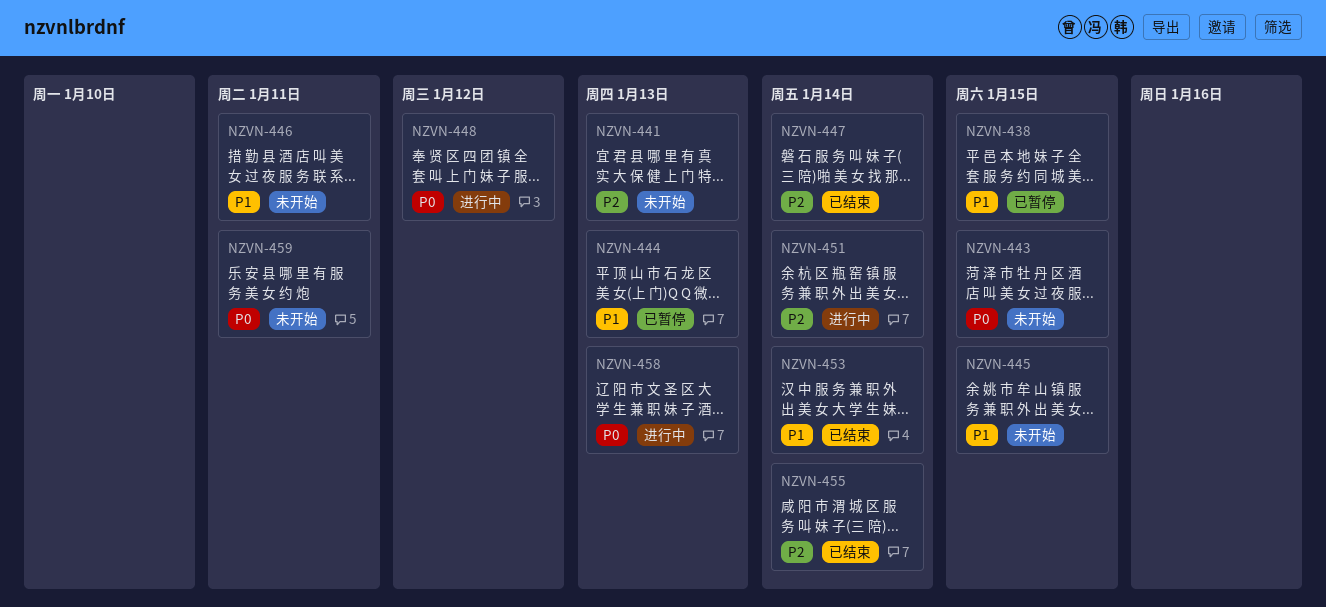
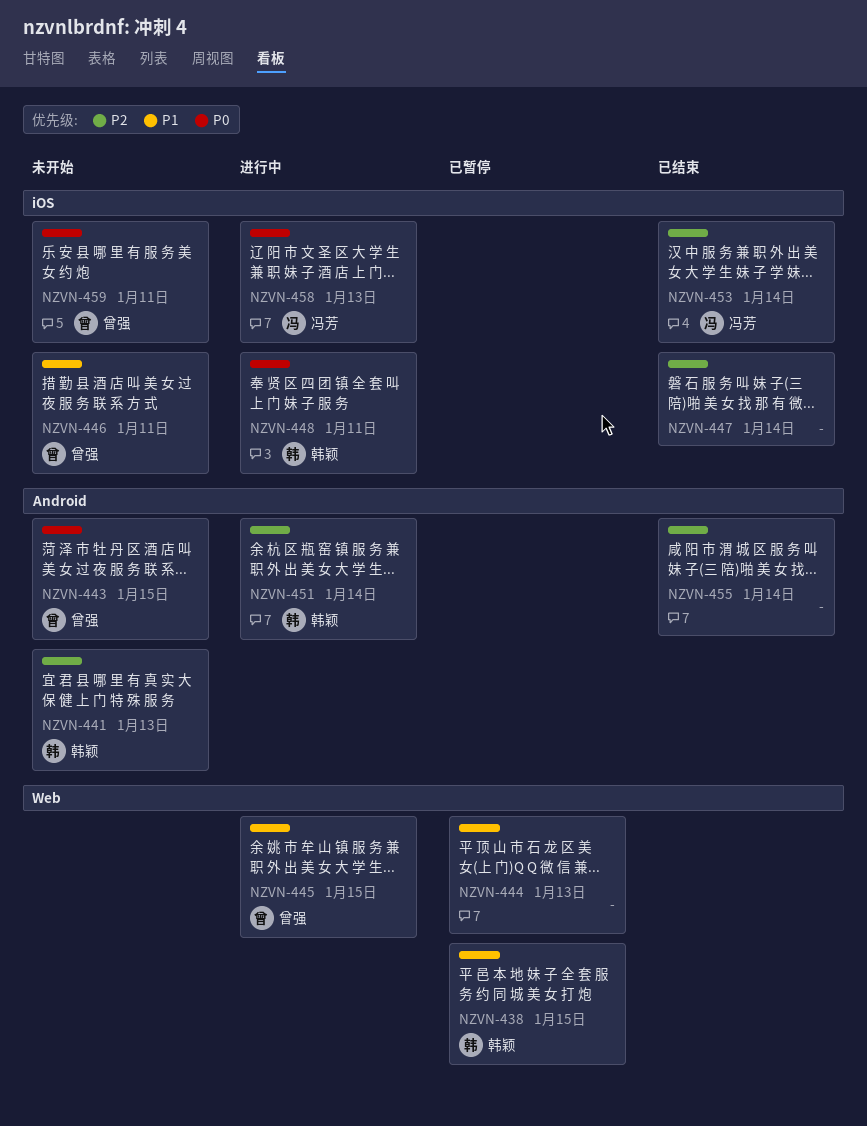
NZVN-445, status: 未开始 -> 进行中
NZVN-448, due: Jan 12 -> Jan 11
NZVN-453, priority: P1 -> P2

